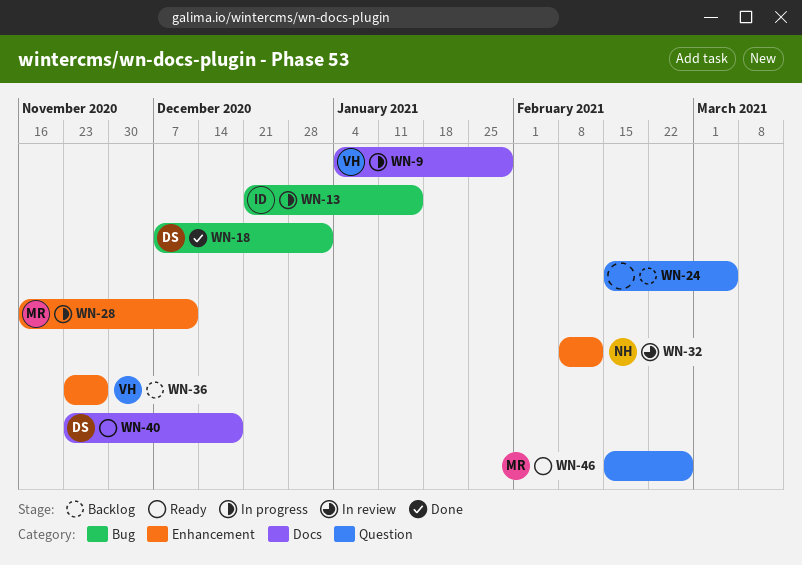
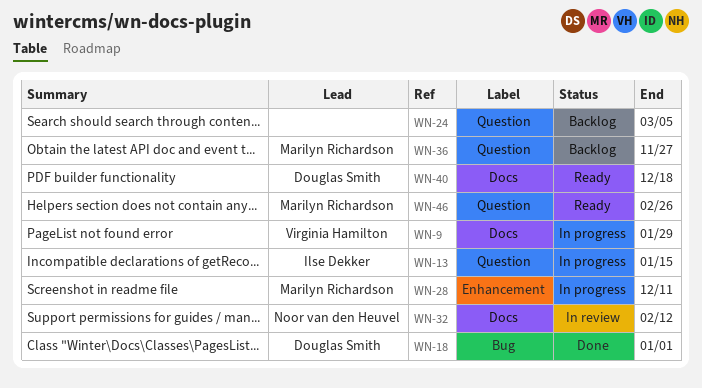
WN-13, label: Bug -> Question
WN-32, label: Enhancement -> Docs
WN-36, owner: Virginia Hamilton -> Marilyn Richardson
WN-36, label: Enhancement -> Question

